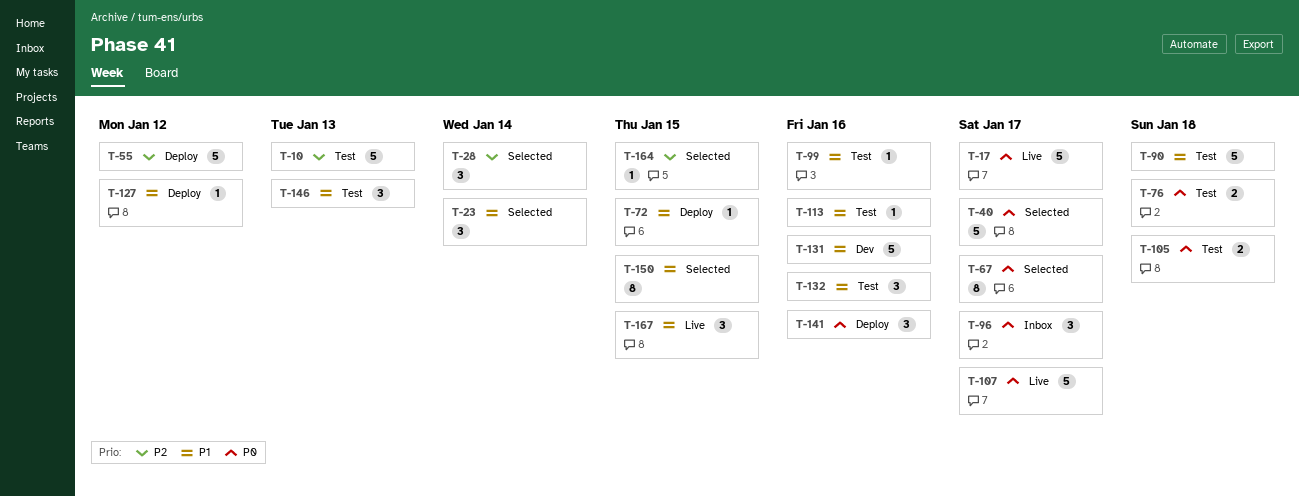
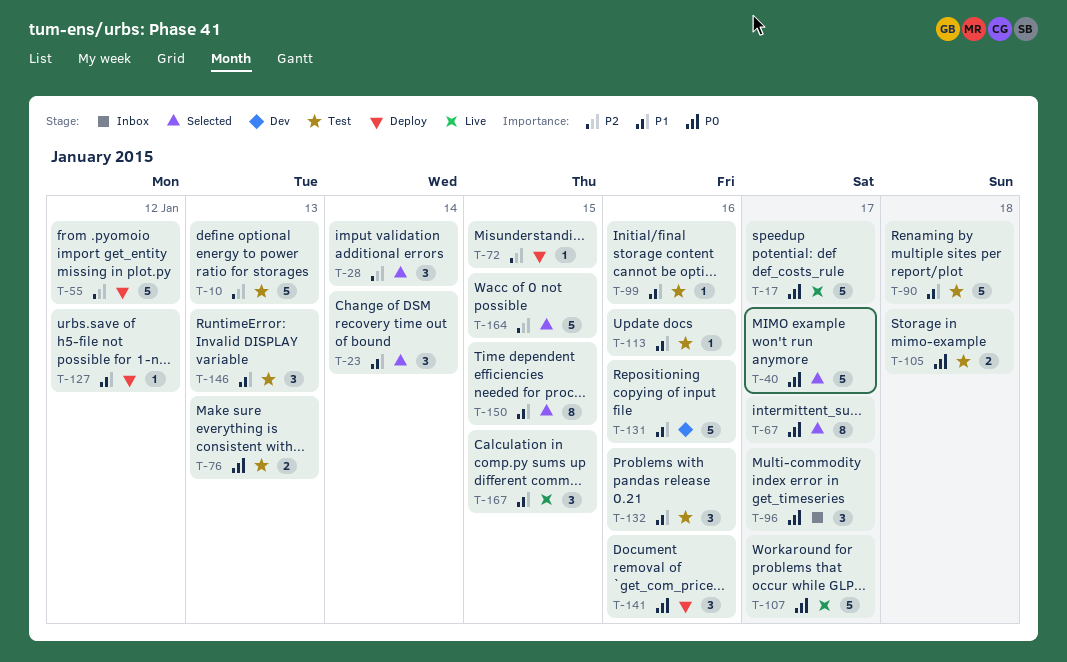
T-72, priority: P1 -> P2
T-76, due: Jan 18 -> Jan 13
T-164, estimate: 1 -> 5

